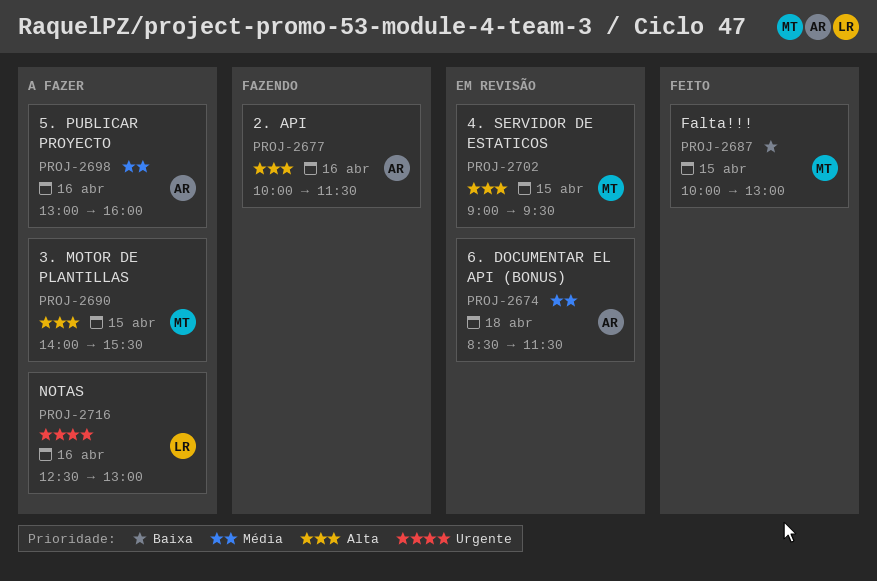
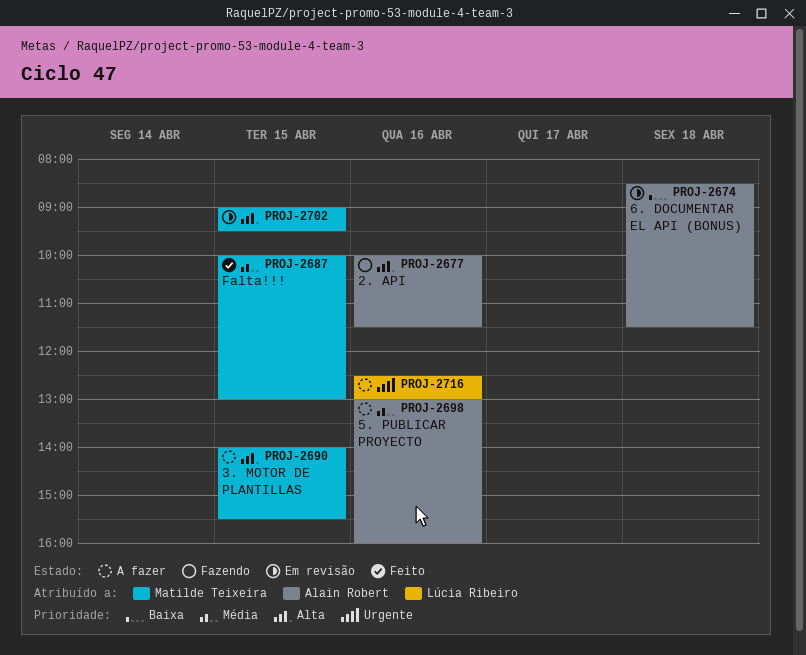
PROJ-2674, priority: Média -> Baixa
PROJ-2687, priority: Baixa -> Média

